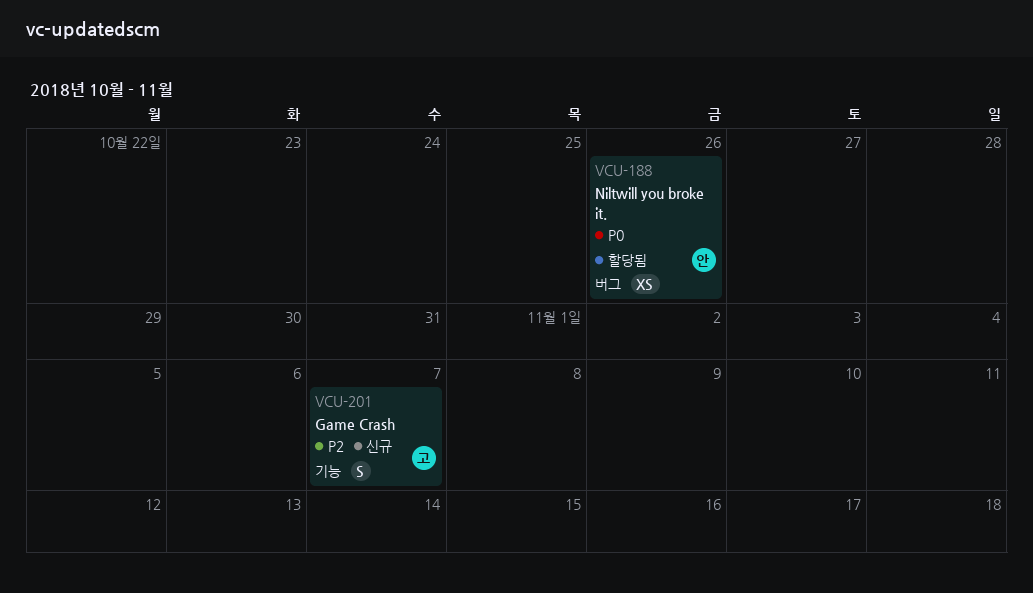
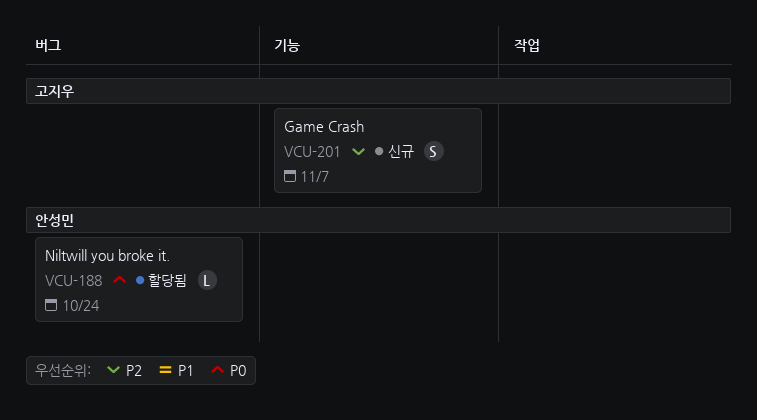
VCU-188, estimate: XS -> L
VCU-188, due: Oct 26 -> Oct 24

